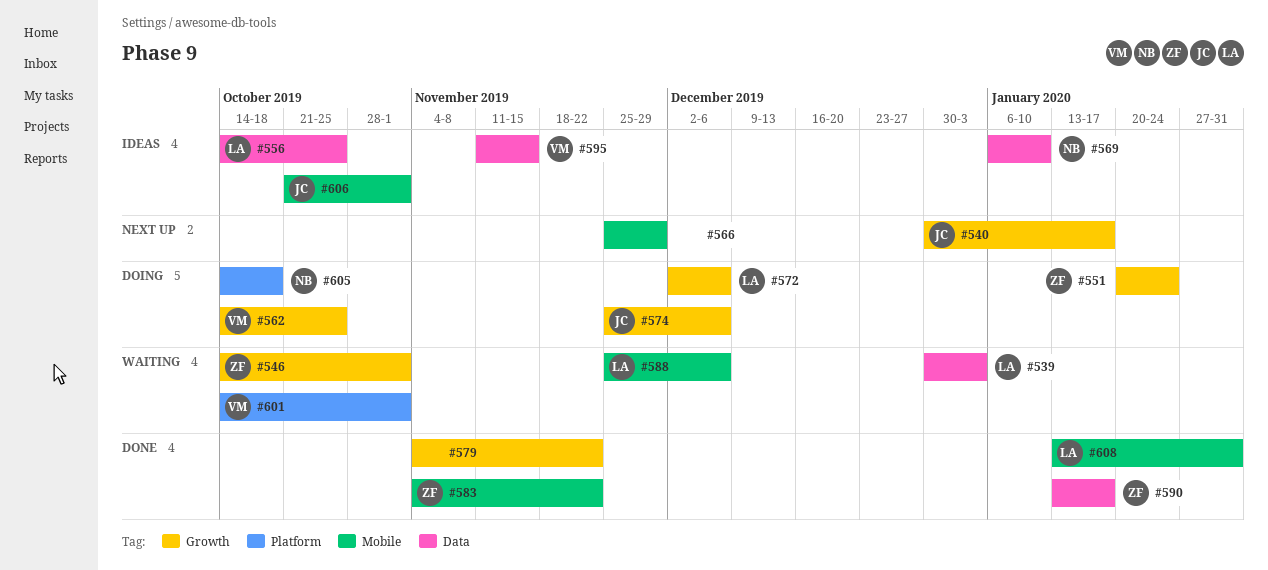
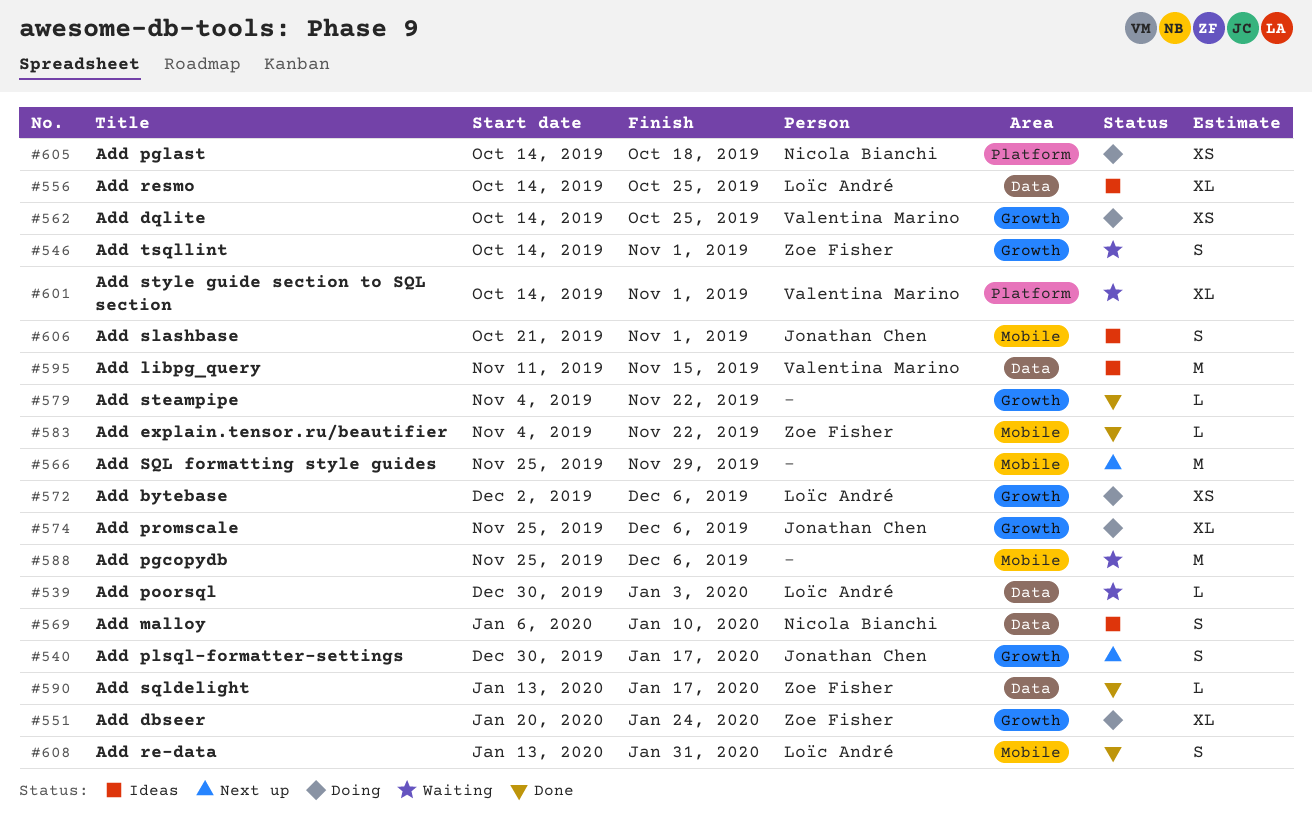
#588, owner: Loïc André -> none

